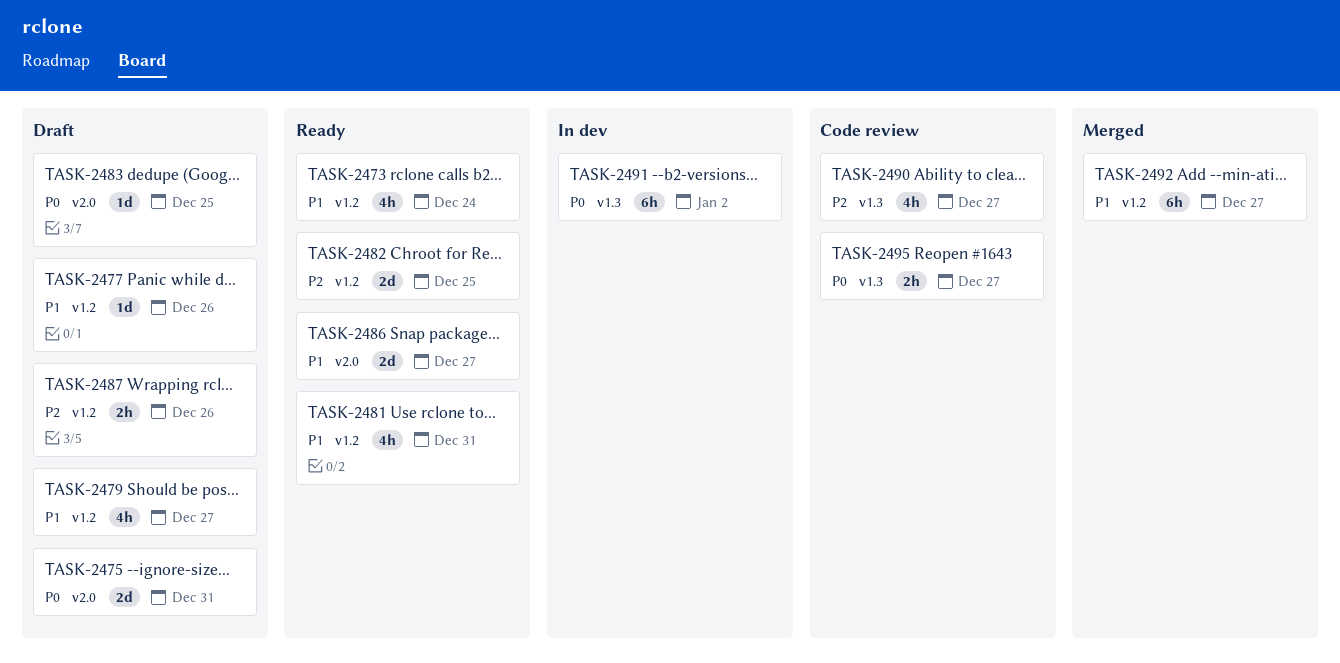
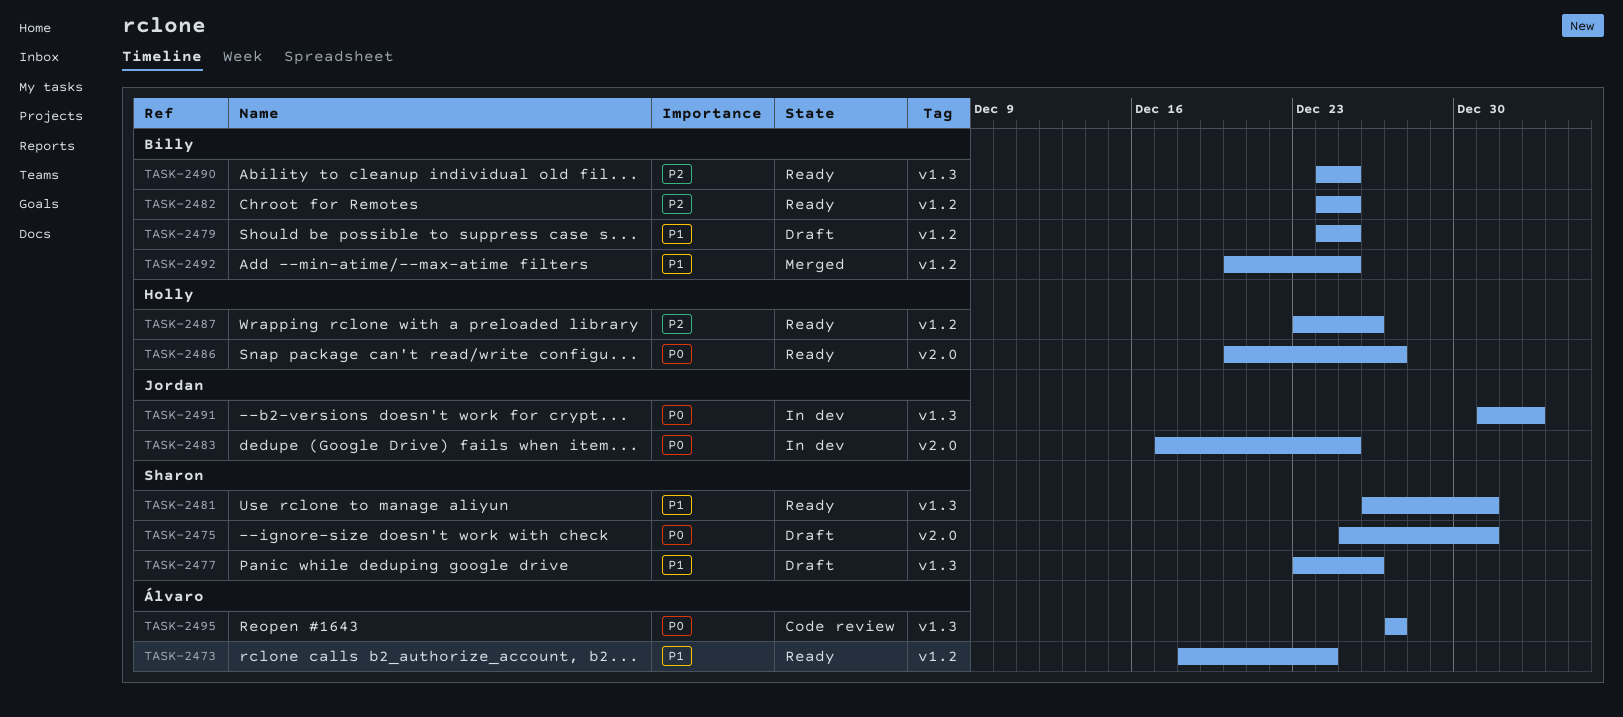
TASK-2477, label: v1.2 -> v1.3
TASK-2479, due: Dec 27 -> Dec 25
TASK-2481, label: v1.2 -> v1.3
TASK-2483, status: Draft -> In dev
TASK-2486, priority: P1 -> P0
TASK-2487, status: Draft -> Ready
TASK-2490, status: Code review -> Ready
TASK-2490, due: Dec 27 -> Dec 25
TASK-2492, due: Dec 27 -> Dec 25

